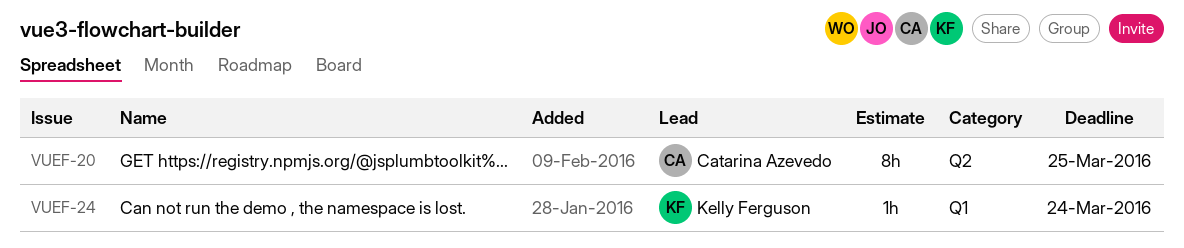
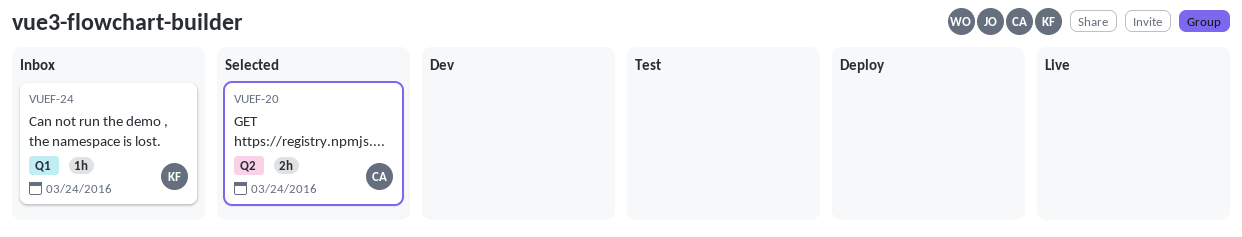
VUEF-20, estimate: 8h -> 2h
VUEF-20, due: Mar 25 -> Mar 24

